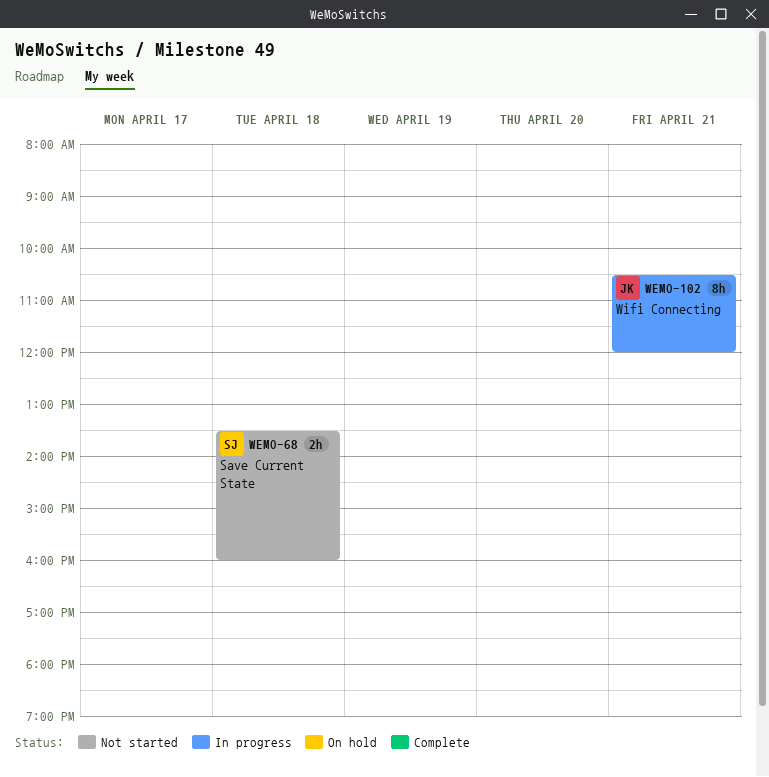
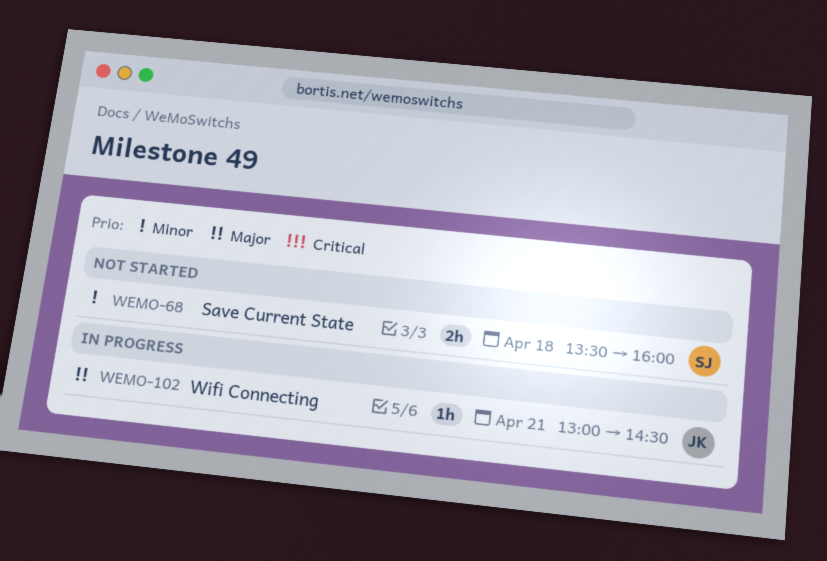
WEMO-102, estimate: 8h -> 1h
WEMO-102, begins: 10:30 -> 13:00
WEMO-102, ends: 12:00 -> 14:30

